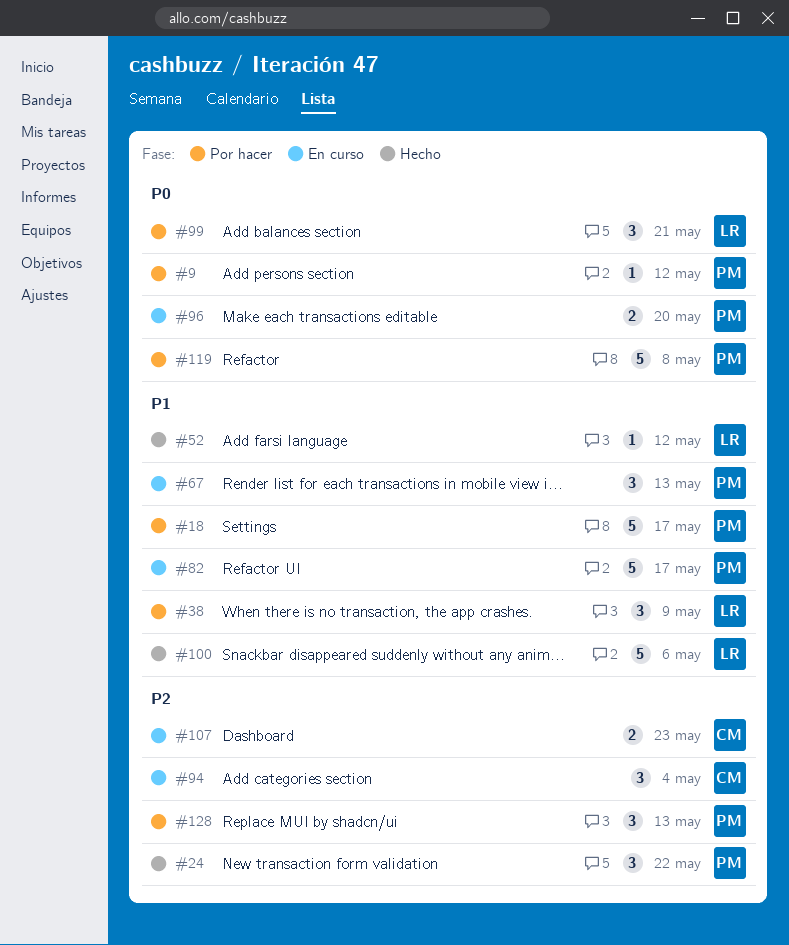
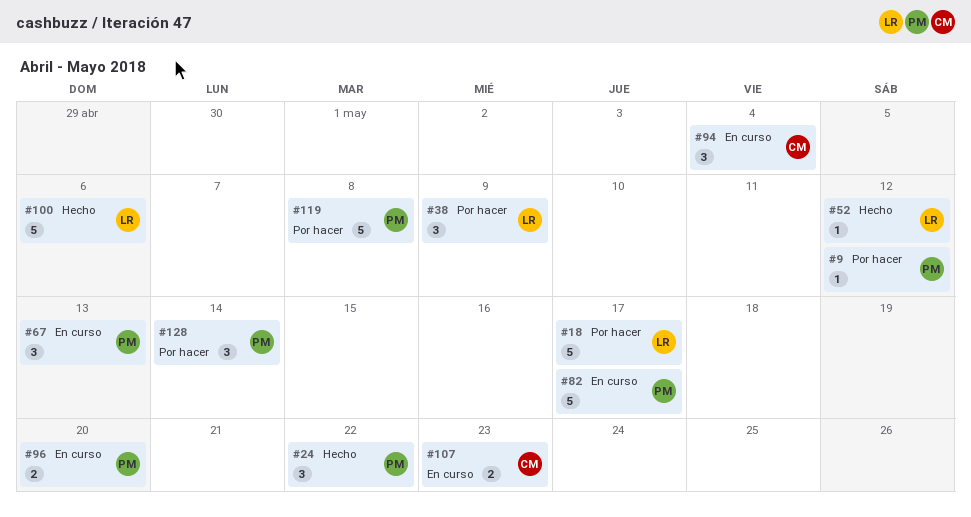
#18, owner: PM -> LR
#99: present -> none
#128, due: May 13 -> May 14

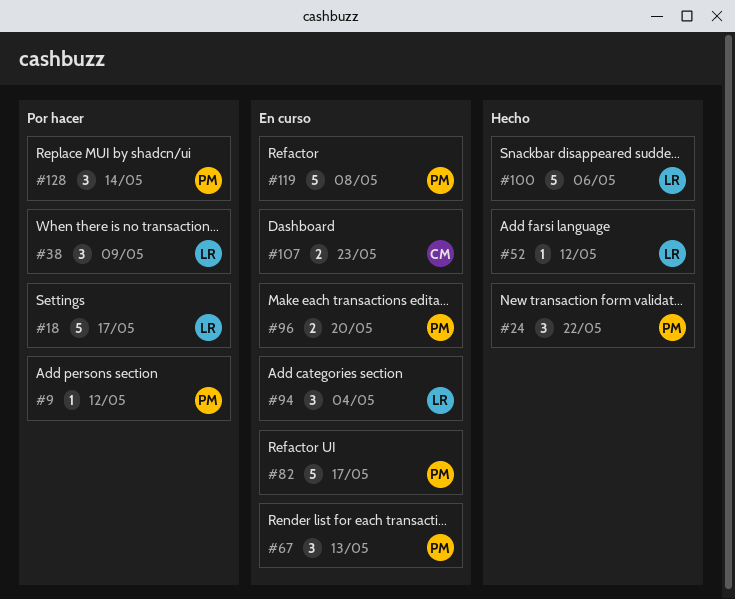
#94, owner: CM -> LR
#119, status: Por hacer -> En curso

